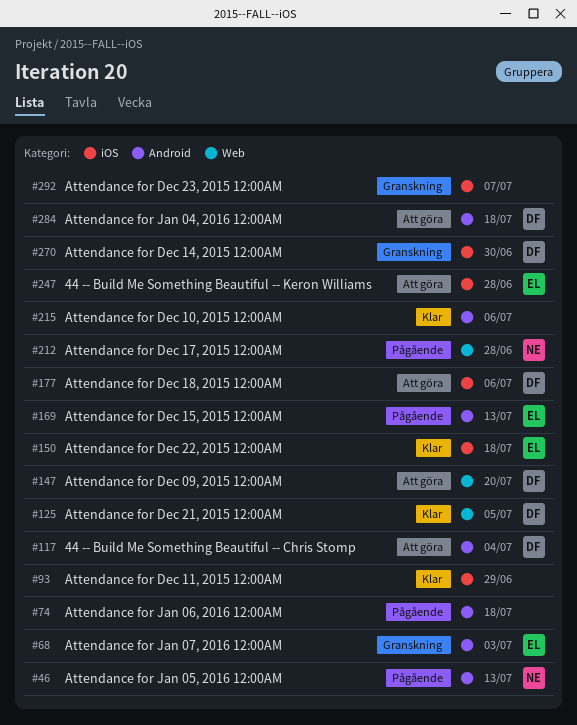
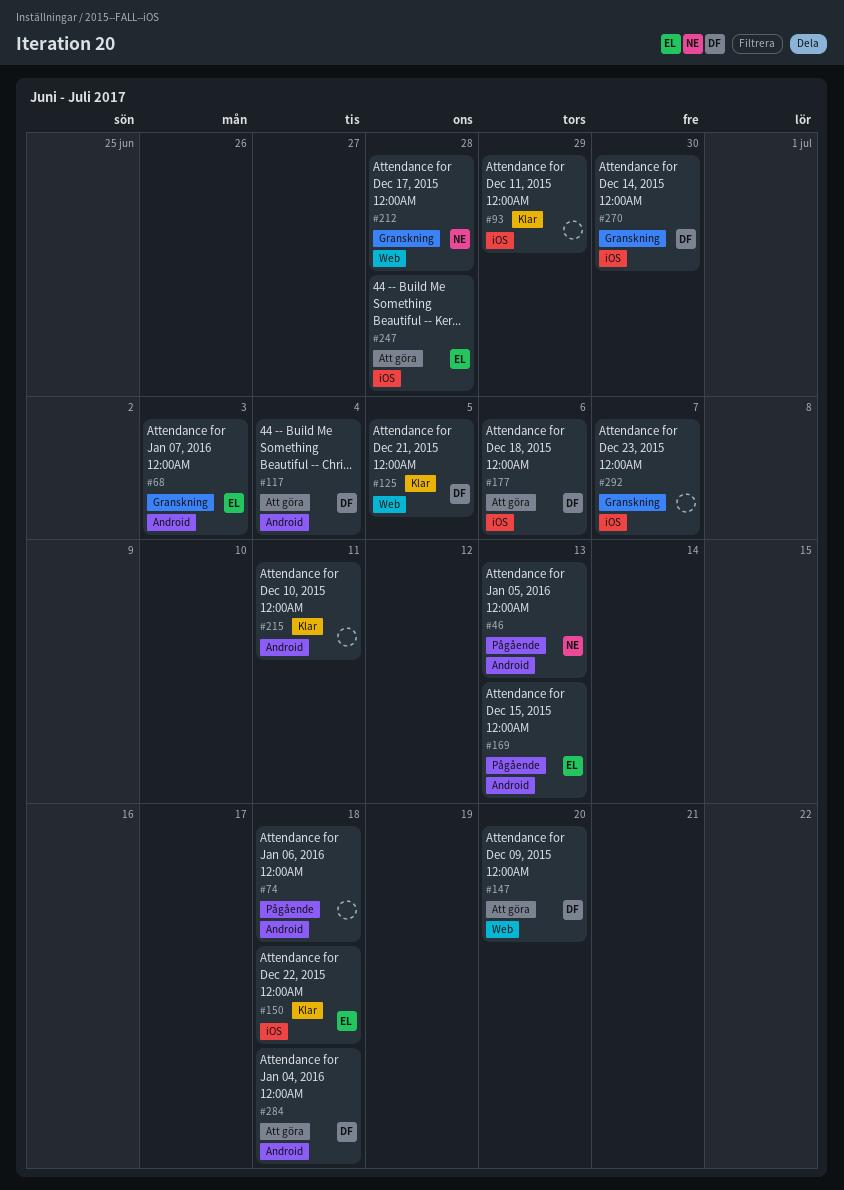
#212, status: Pågående -> Granskning
#215, due: Jul 6 -> Jul 11

